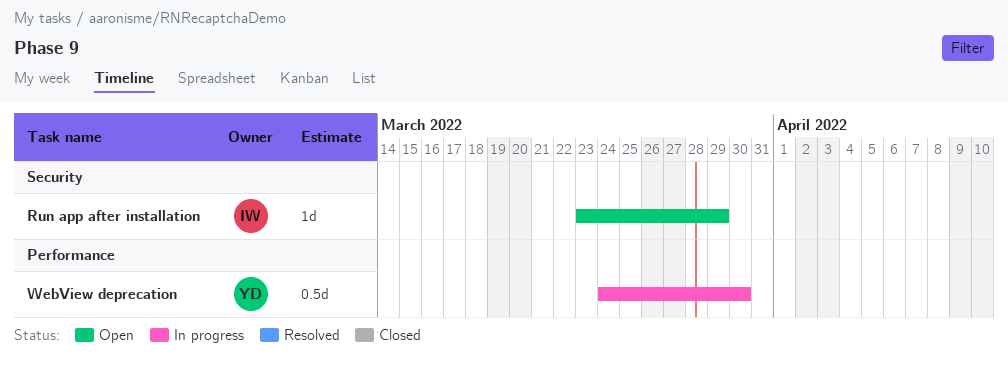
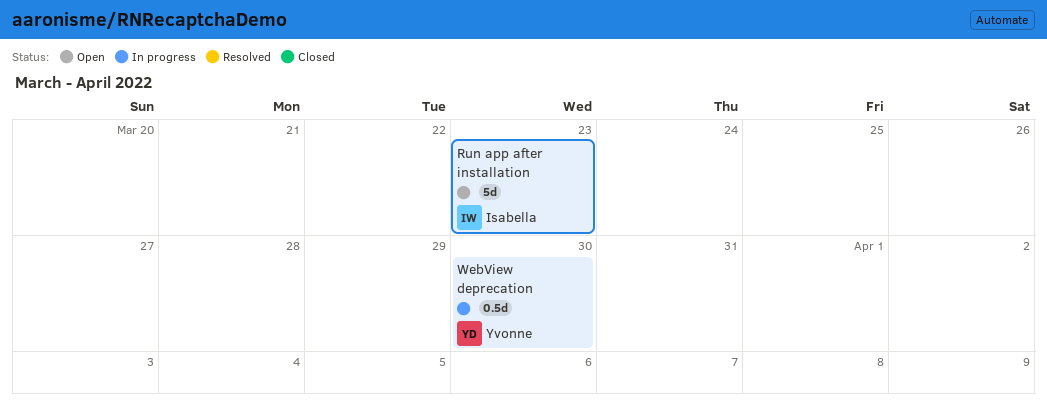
Run app after installation, estimate: 1d -> 5d
Run app after installation, due: Mar 29 -> Mar 23

